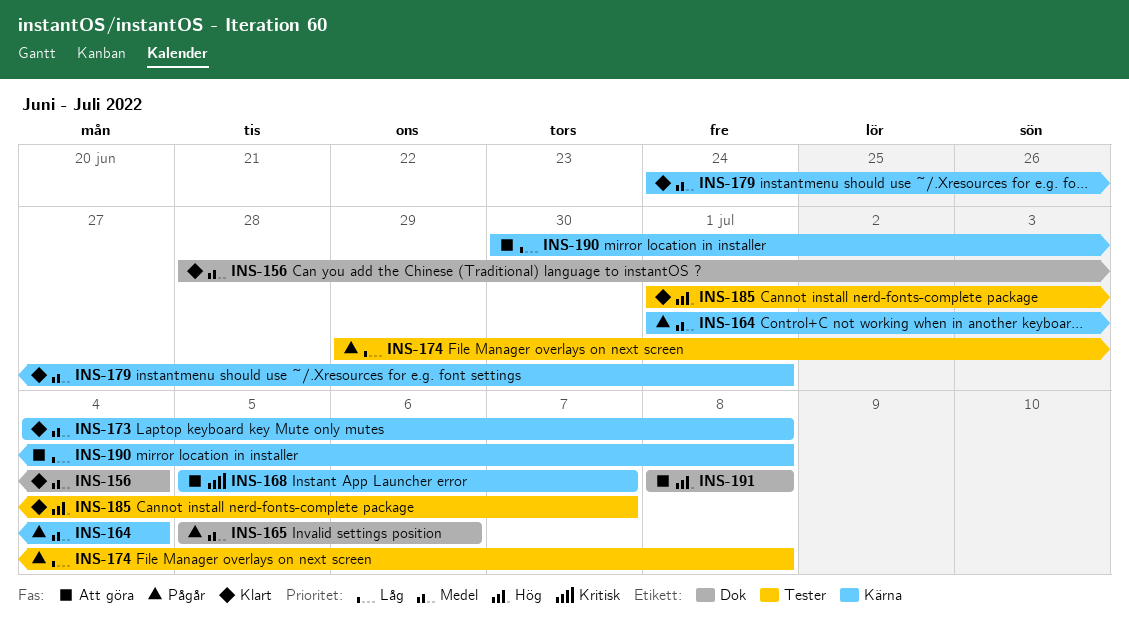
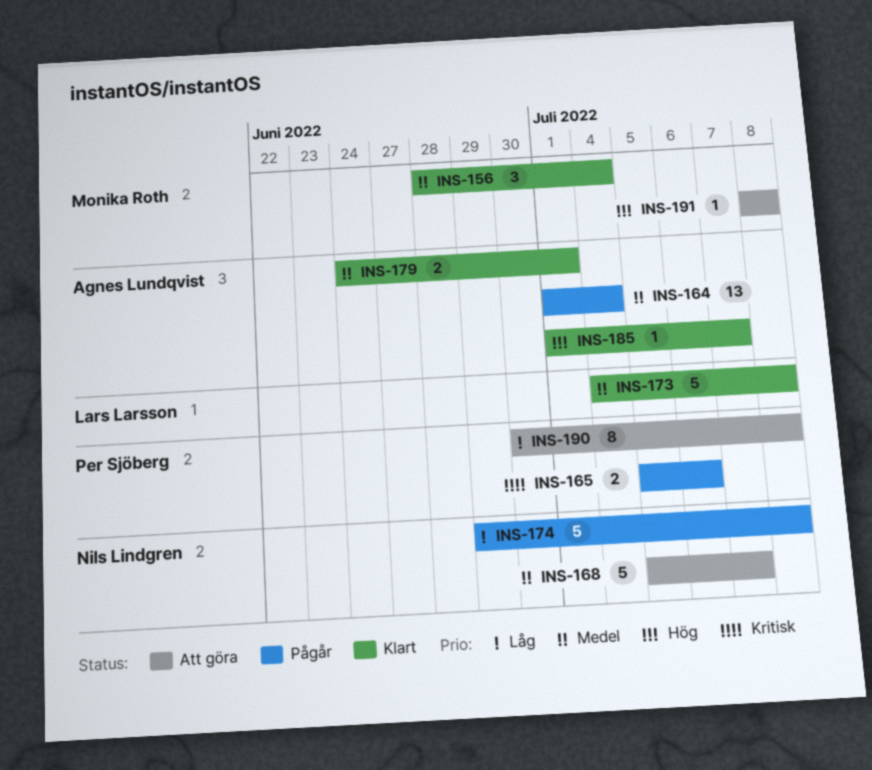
INS-165, priority: Medel -> Kritisk
INS-168, priority: Kritisk -> Medel

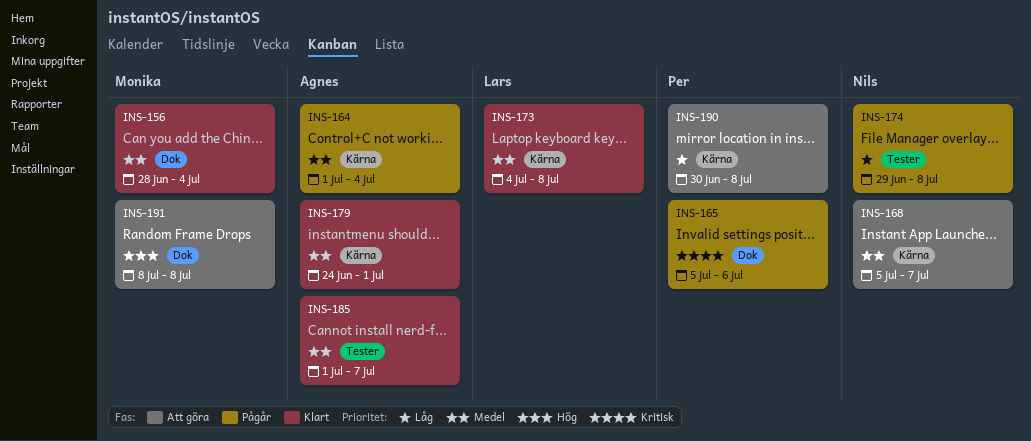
INS-185, priority: Hög -> Medel

